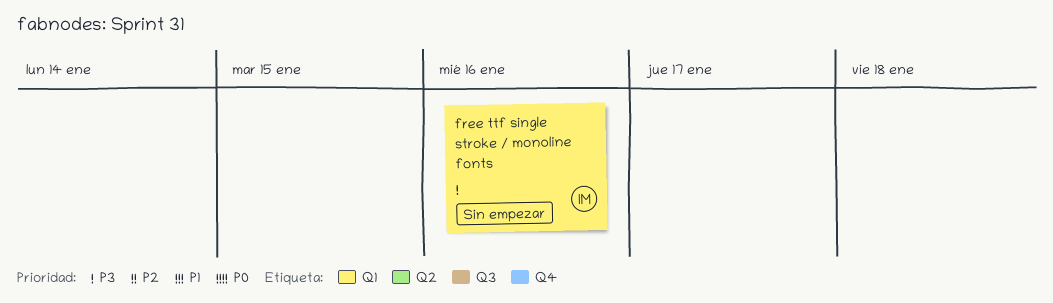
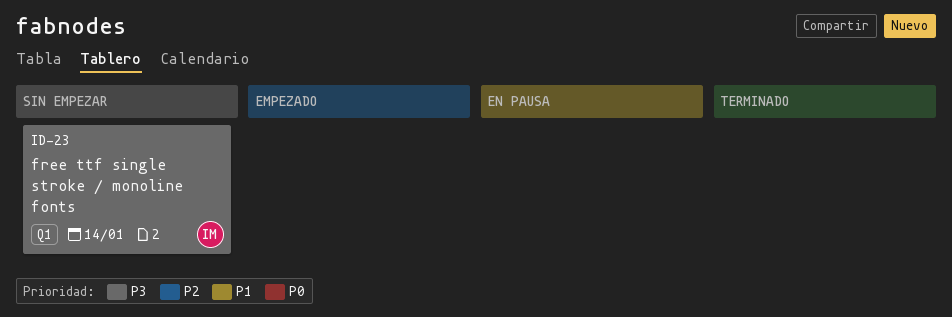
free ttf single stroke / monoline fonts, due: Jan 16 -> Jan 14

